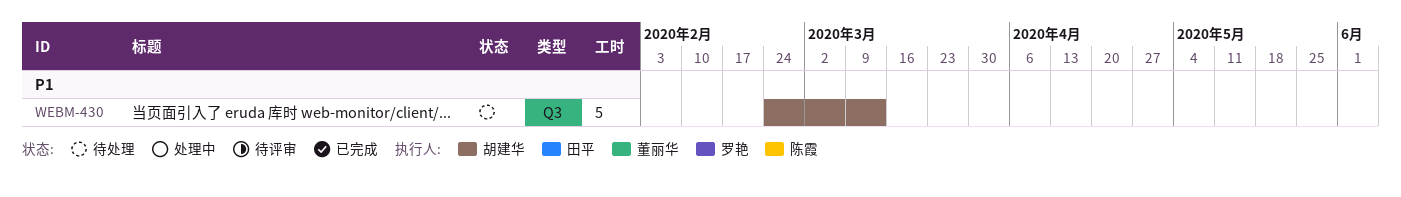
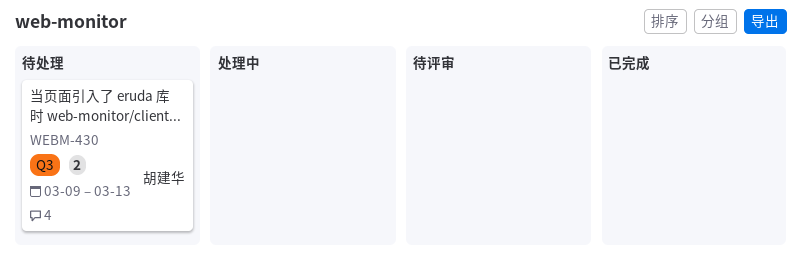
WEBM-430, estimate: 5 -> 2
WEBM-430, start: Feb 24 -> Mar 9

